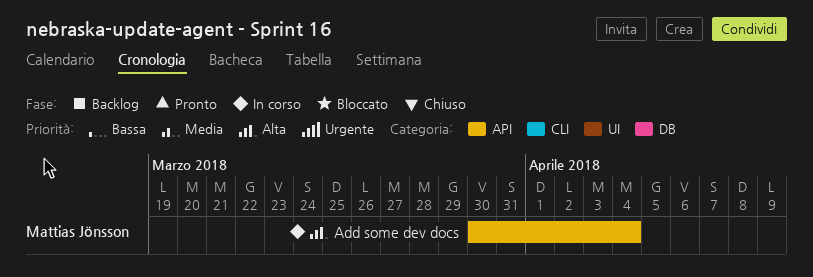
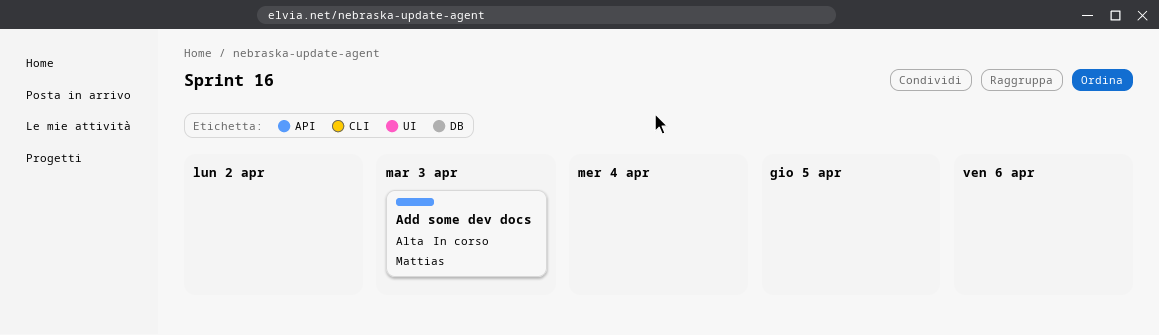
Add some dev docs, due: Apr 4 -> Apr 3

